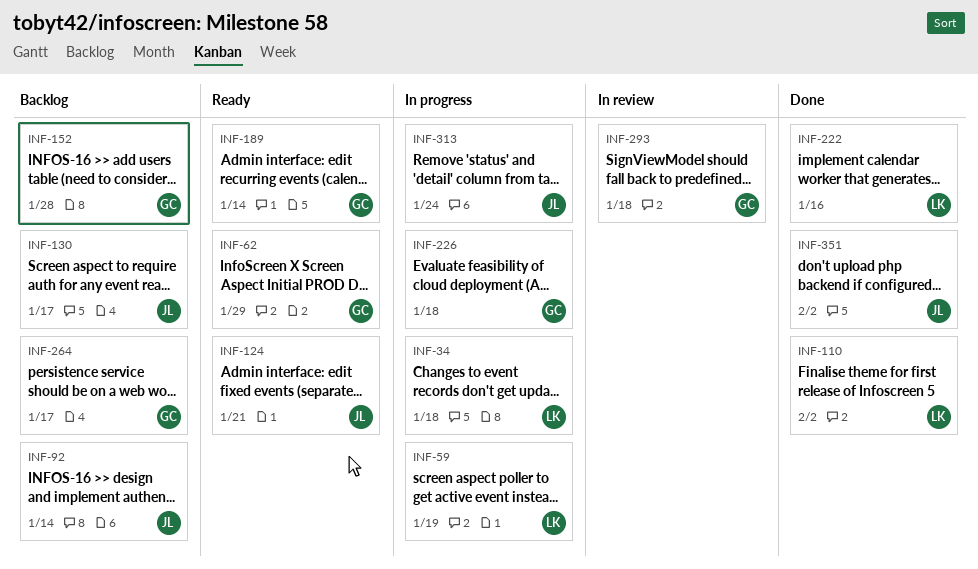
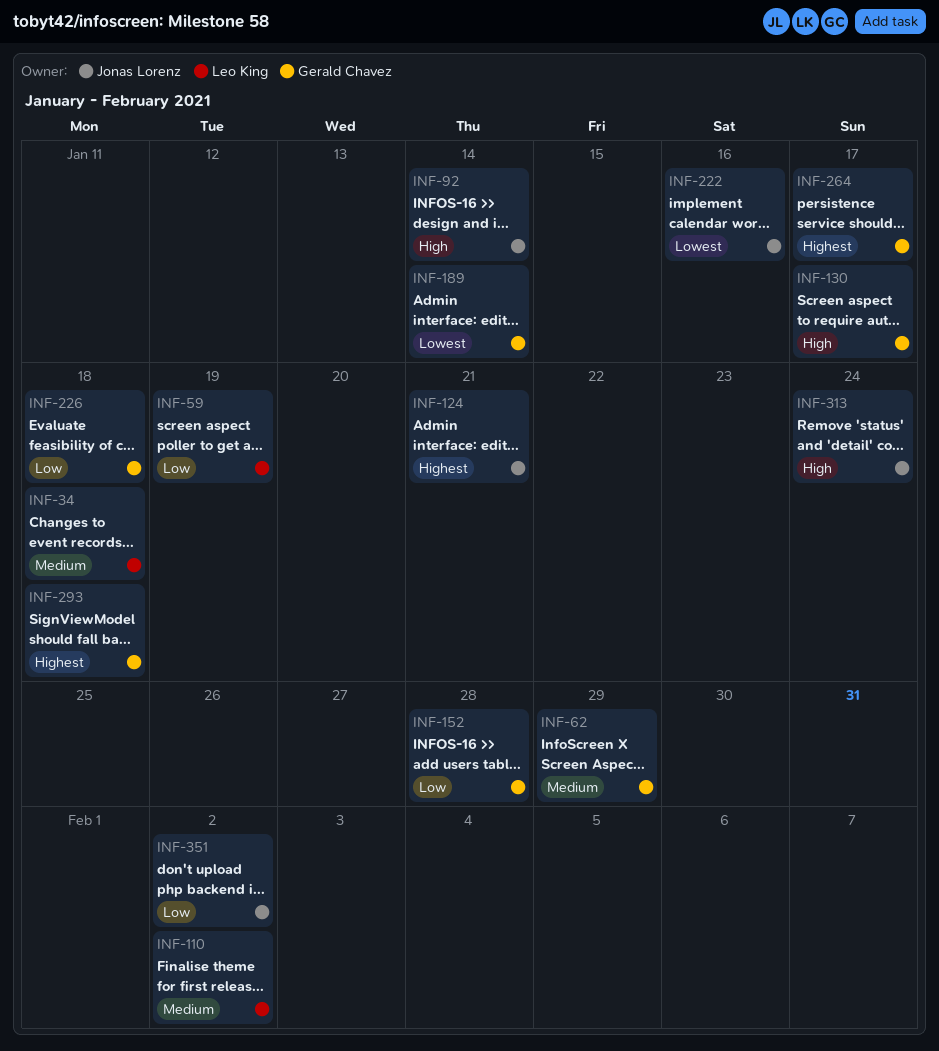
INF-130, owner: Jonas Lorenz -> Gerald Chavez
INF-222, owner: Leo King -> Jonas Lorenz

